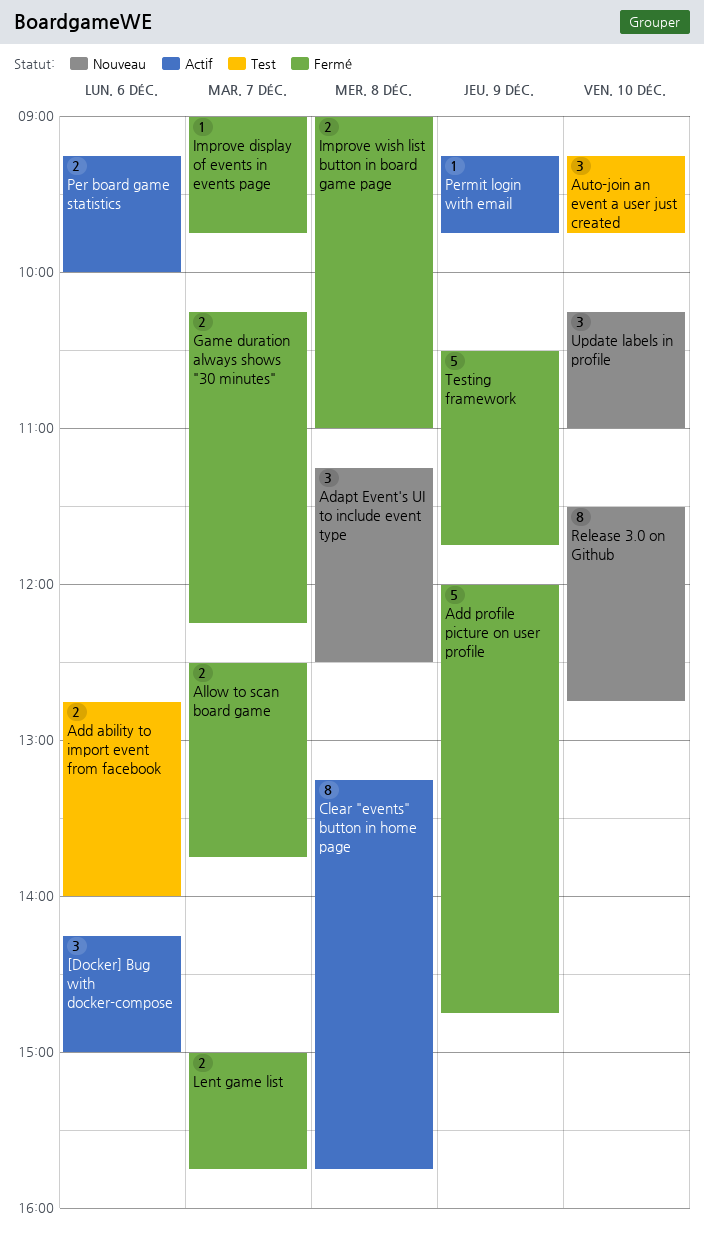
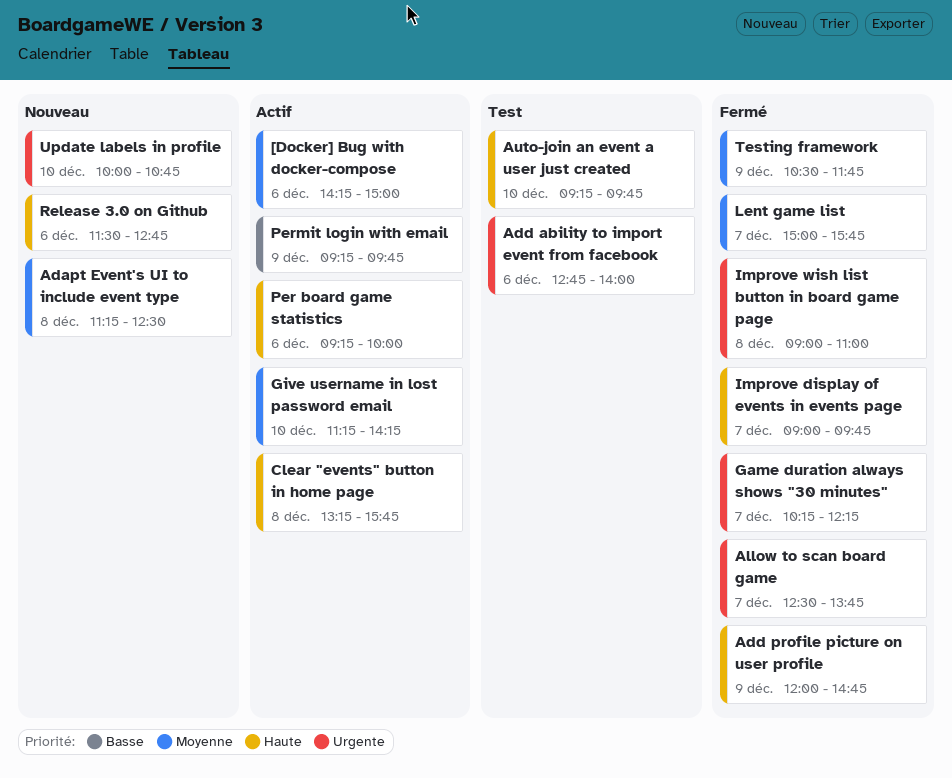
Give username in lost password email: none -> present
Release 3.0 on Github, day: Dec 10 -> Dec 6
Update labels in profile, begins: 10:15 -> 10:00
Update labels in profile, ends: 11:00 -> 10:45

